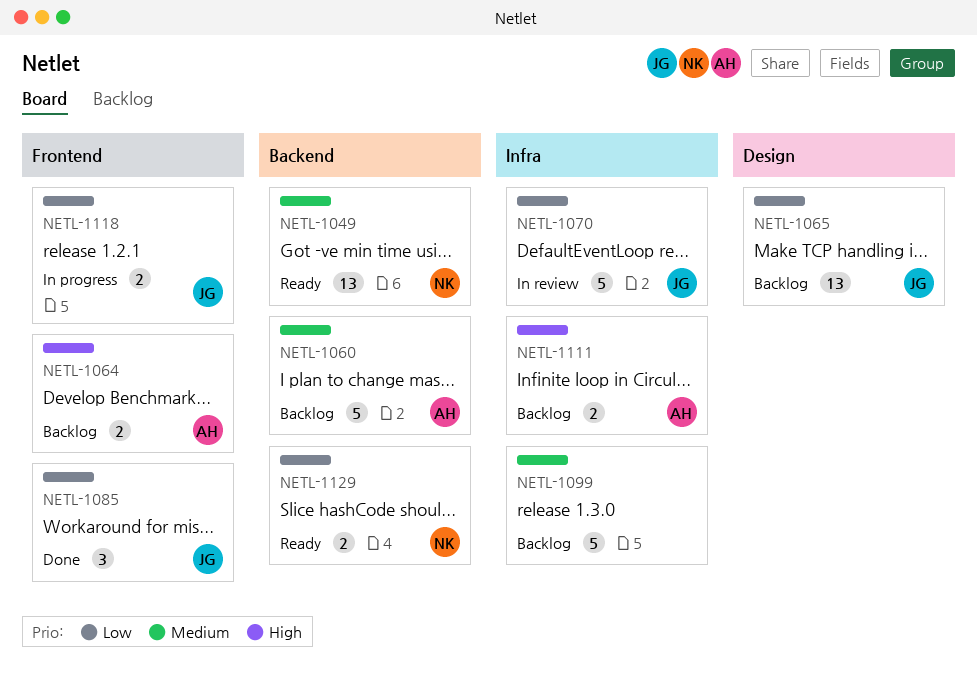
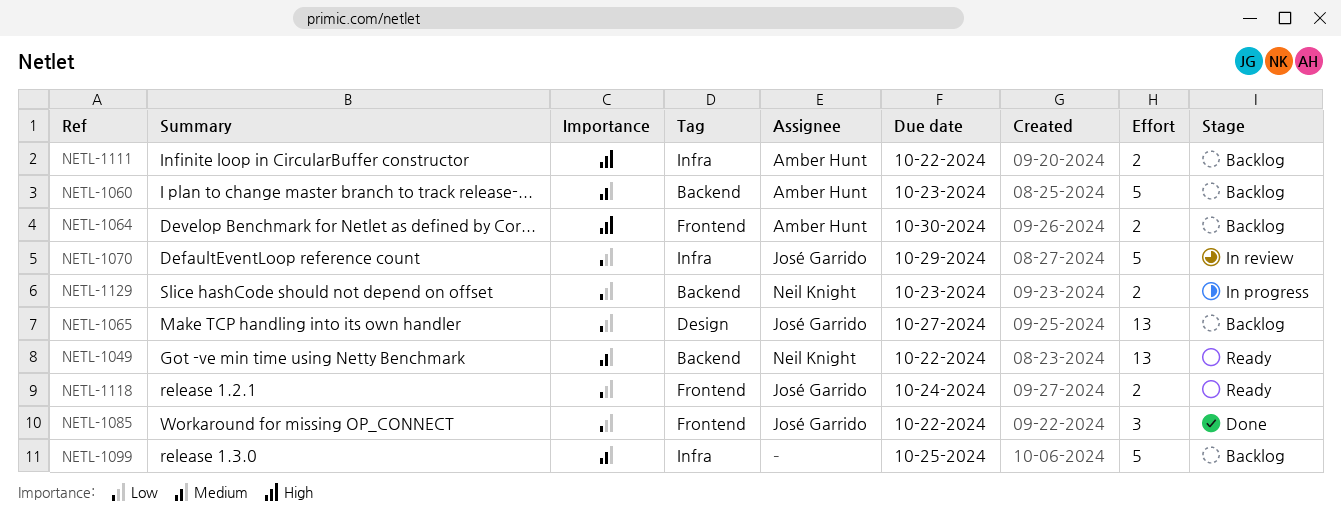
NETL-1118, status: In progress -> Ready
NETL-1129, status: Ready -> In progress

